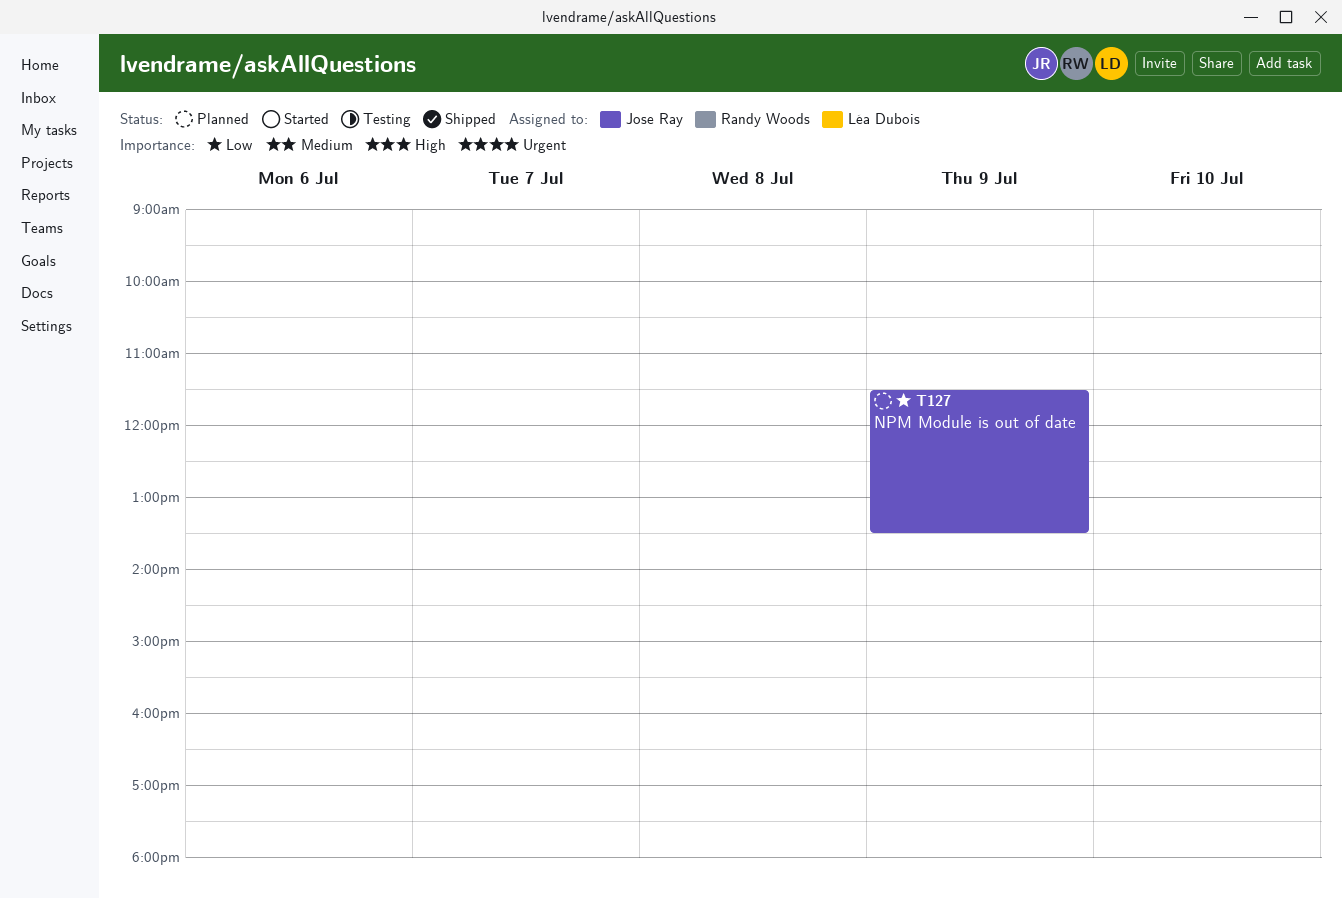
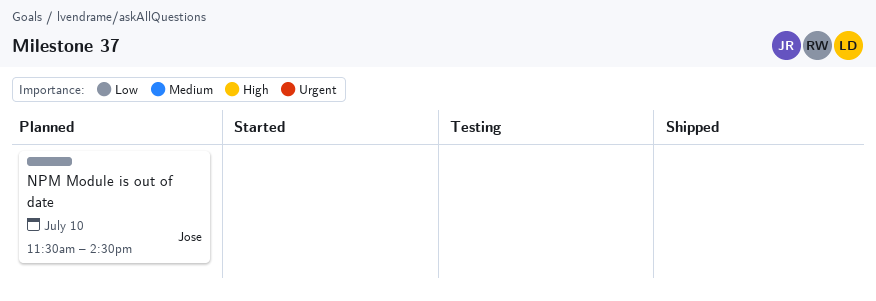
NPM Module is out of date, day: Jul 9 -> Jul 10
NPM Module is out of date, ends: 13:30 -> 14:30

